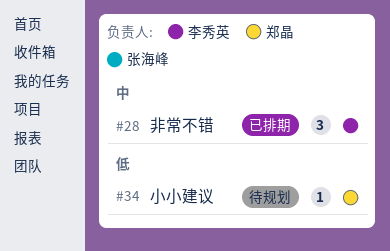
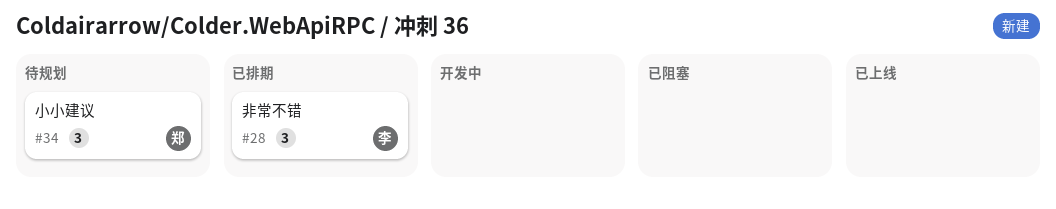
#34, estimate: 1 -> 3

